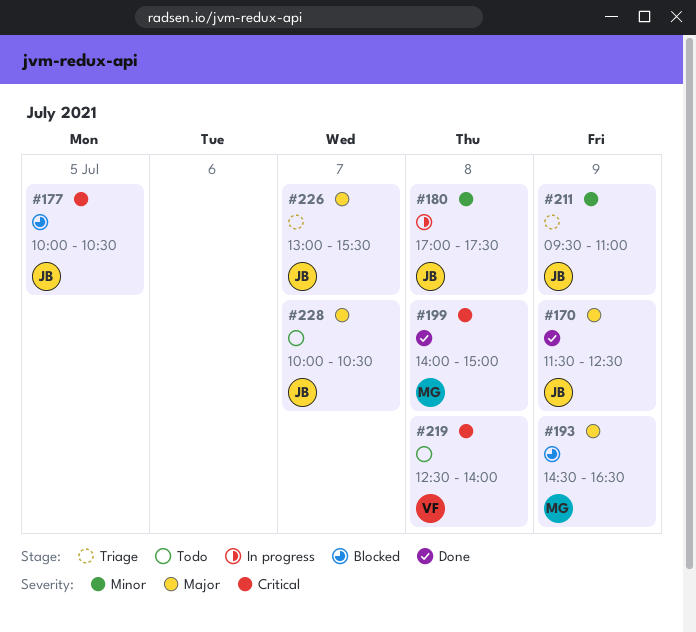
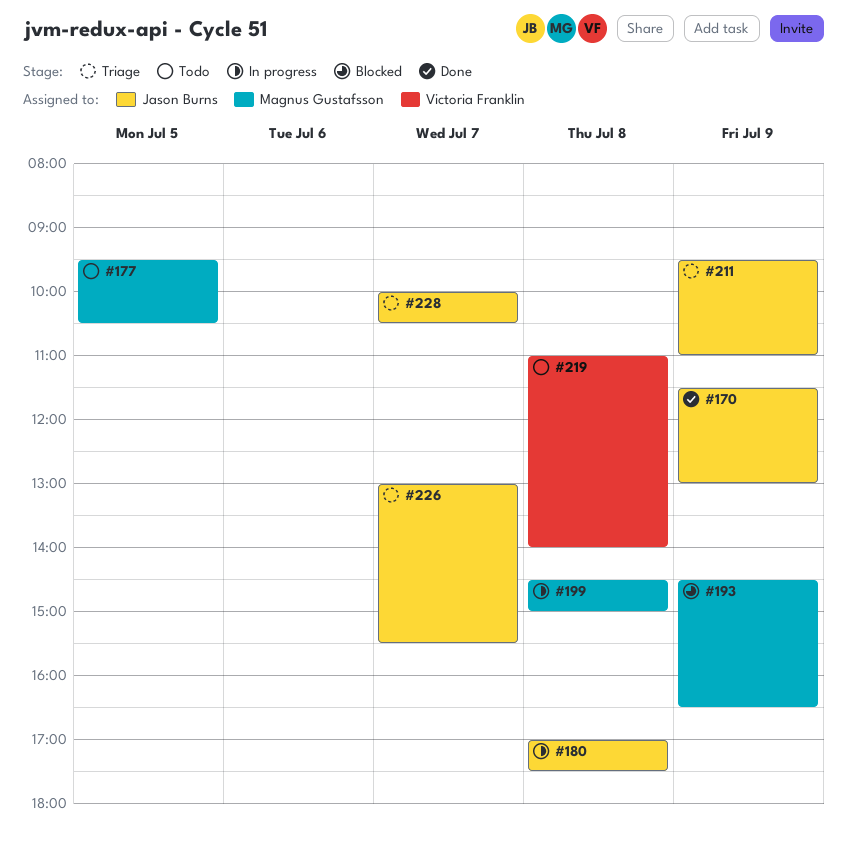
#170, ends: 12:30 -> 13:00
#177, status: Blocked -> Todo
#177, owner: Jason Burns -> Magnus Gustafsson
#177, begins: 10:00 -> 09:30
#199, status: Done -> In progress
#199, begins: 14:00 -> 14:30
#219, begins: 12:30 -> 11:00
#228, status: Todo -> Triage

